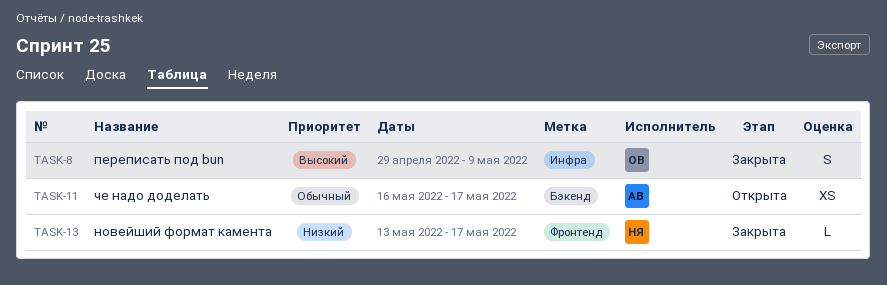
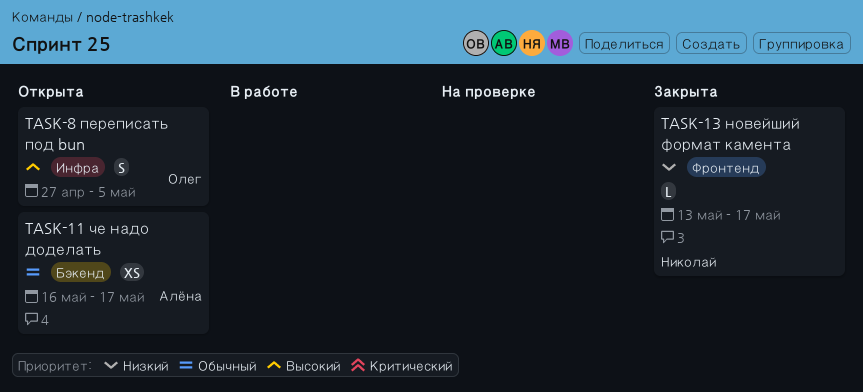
TASK-8, status: Закрыта -> Открыта
TASK-8, start: Apr 29 -> Apr 27
TASK-8, due: May 9 -> May 5

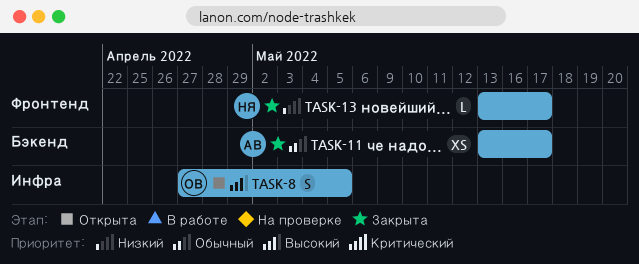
TASK-11, status: Открыта -> Закрыта
TASK-11, start: May 16 -> May 13

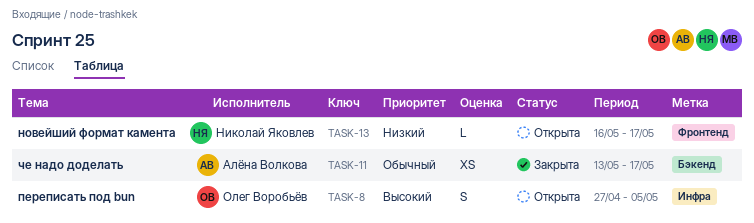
TASK-13, status: Закрыта -> Открыта
TASK-13, start: May 13 -> May 16

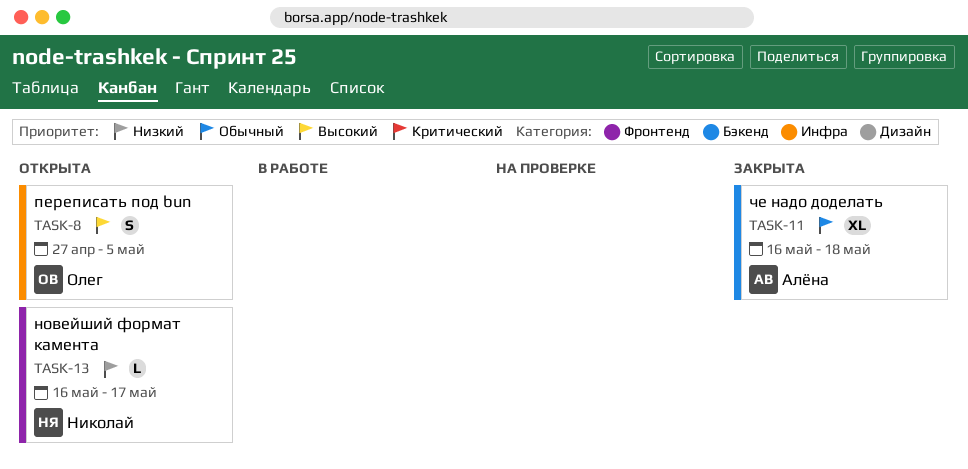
TASK-11, estimate: XS -> XL
TASK-11, start: May 13 -> May 16
TASK-11, due: May 17 -> May 18

